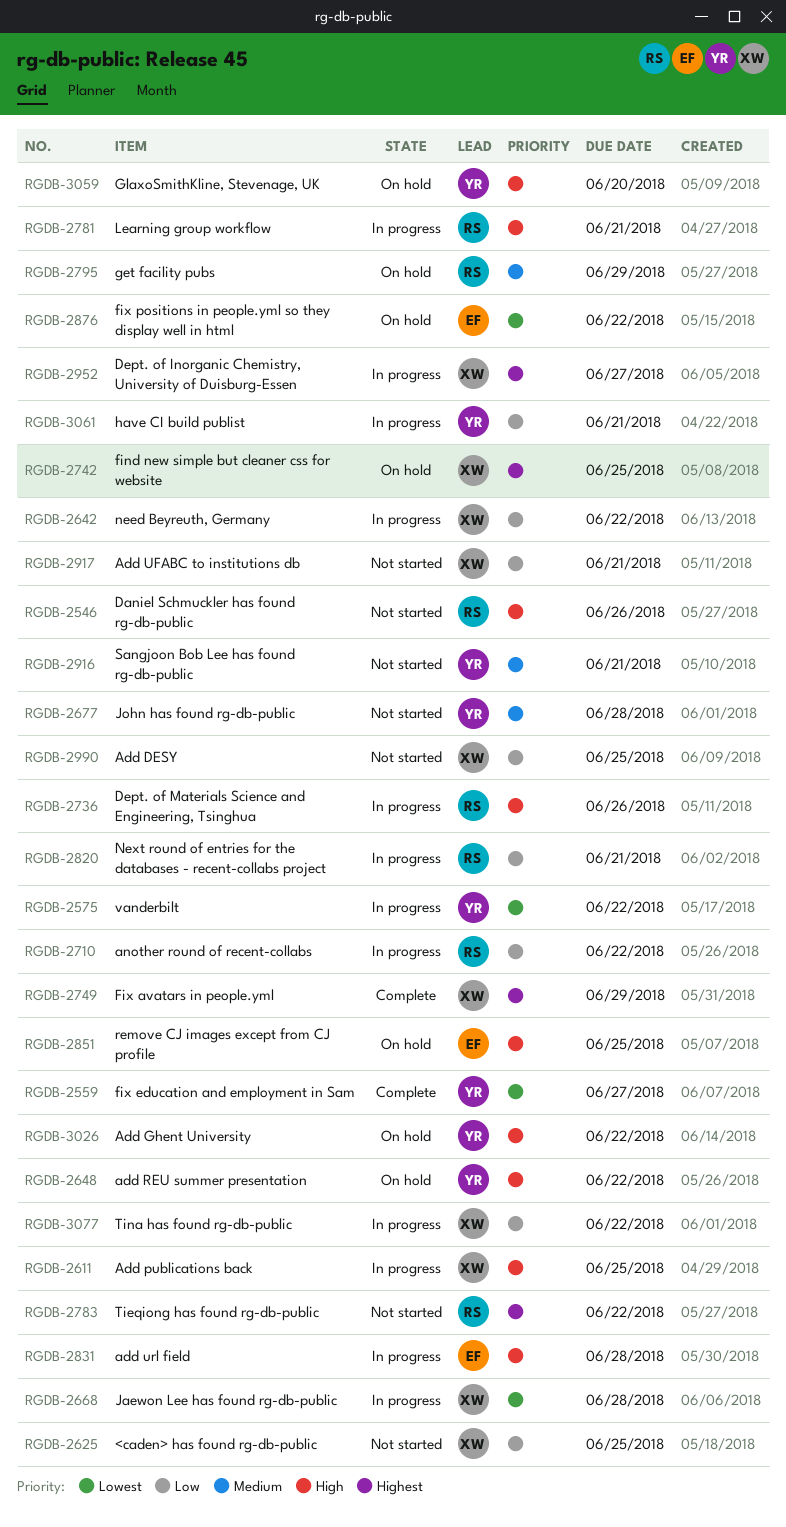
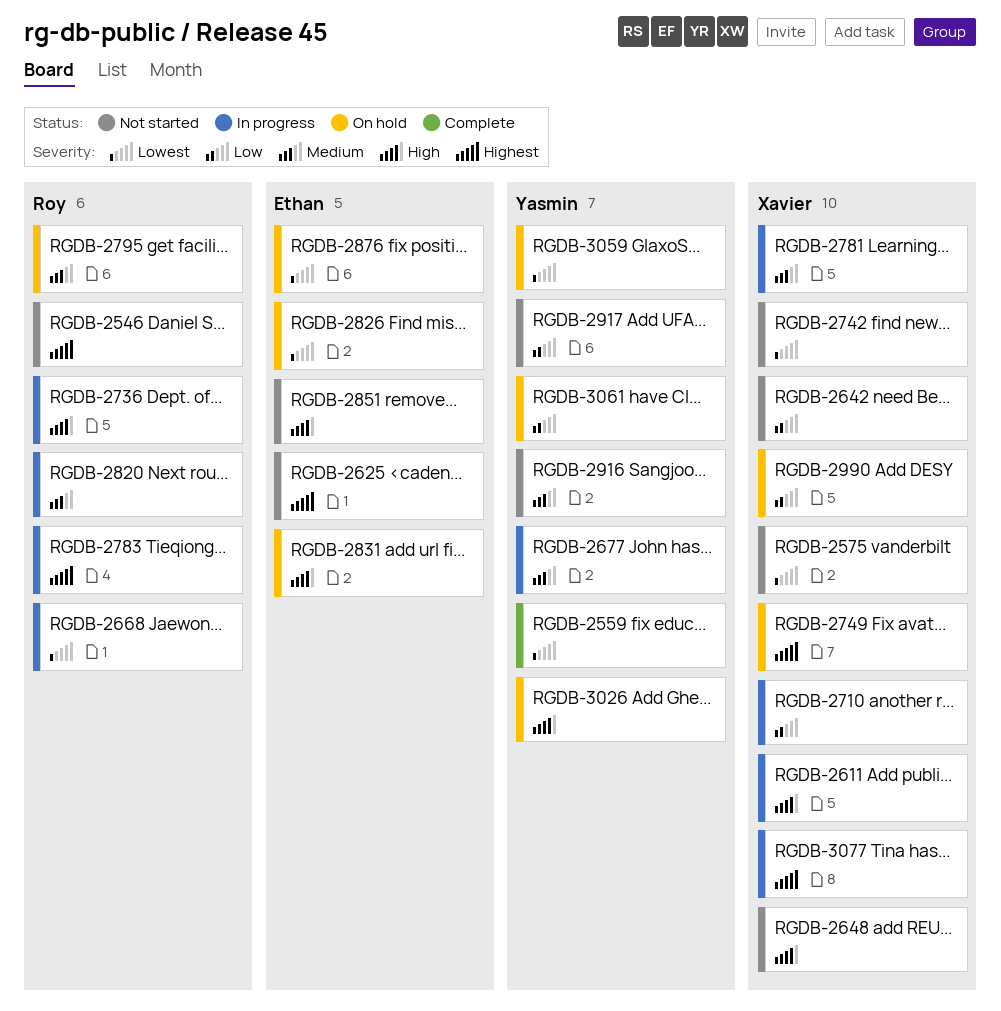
RGDB-2546, priority: High -> Highest
RGDB-2575, status: In progress -> Not started
RGDB-2575, owner: Yasmin -> Xavier
RGDB-2625, owner: Xavier -> Ethan
RGDB-2625, priority: Low -> Highest
RGDB-2642, status: In progress -> Not started
RGDB-2648, status: On hold -> Not started
RGDB-2648, owner: Yasmin -> Xavier
RGDB-2668, owner: Xavier -> Roy
RGDB-2677, status: Not started -> In progress
RGDB-2710, owner: Roy -> Xavier
RGDB-2742, status: On hold -> Not started
RGDB-2742, priority: Highest -> Lowest
RGDB-2749, status: Complete -> On hold
RGDB-2781, owner: Roy -> Xavier
RGDB-2781, priority: High -> Medium
RGDB-2783, status: Not started -> In progress
RGDB-2820, priority: Low -> Medium
RGDB-2826: none -> present
RGDB-2831, status: In progress -> On hold
RGDB-2851, status: On hold -> Not started
RGDB-2917, owner: Xavier -> Yasmin
RGDB-2952: present -> none
RGDB-2990, status: Not started -> On hold
RGDB-3059, priority: High -> Lowest
RGDB-3061, status: In progress -> On hold
RGDB-3077, priority: Low -> Highest

